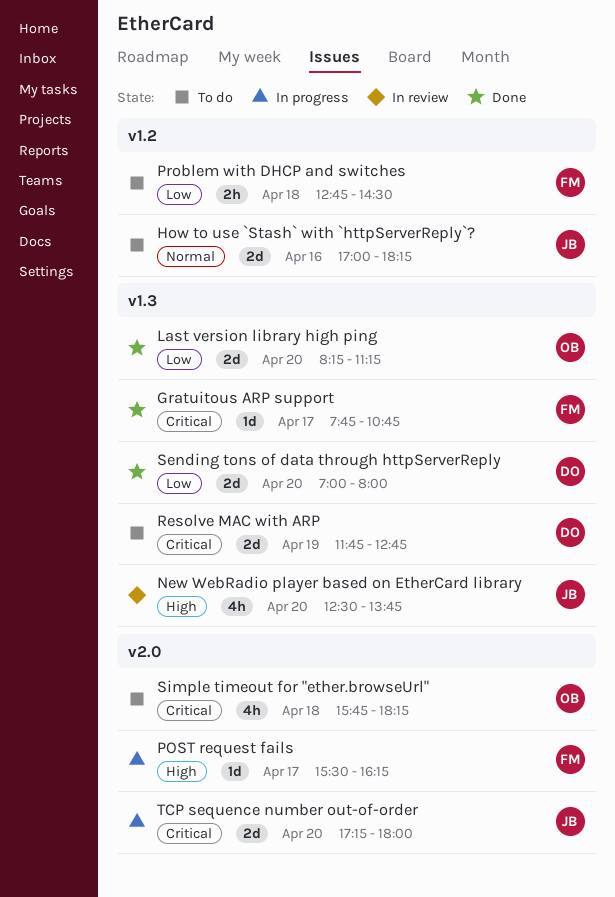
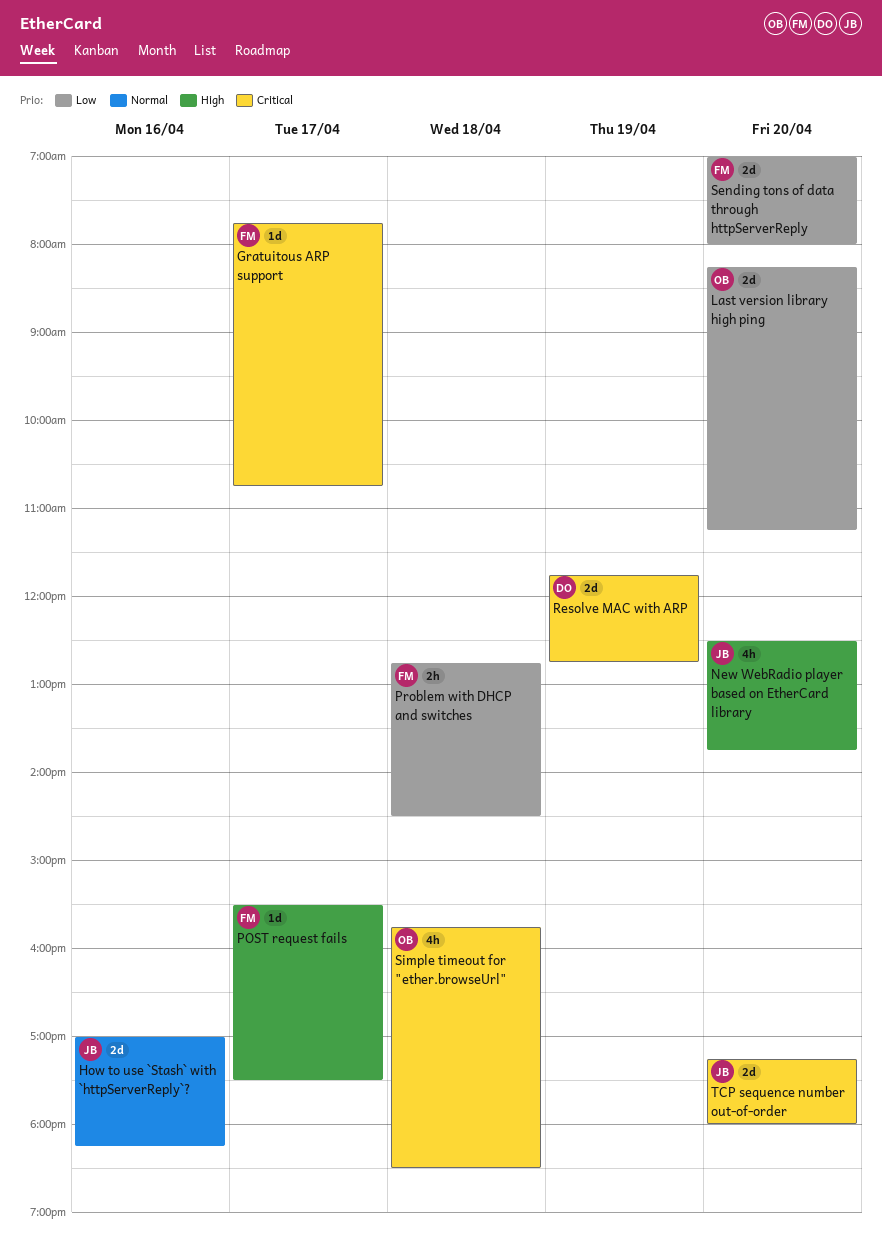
POST request fails, ends: 16:15 -> 17:30
Sending tons of data through httpServerReply, owner: DO -> FM
Simple timeout for "ether.browseUrl", ends: 18:15 -> 18:30

